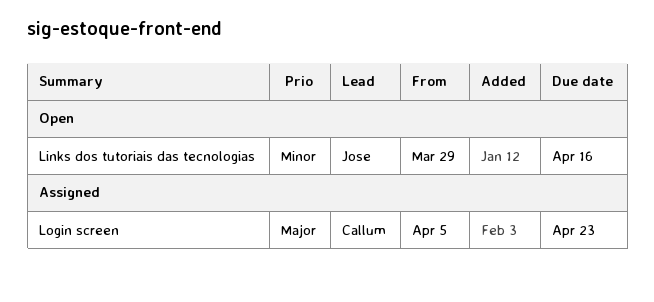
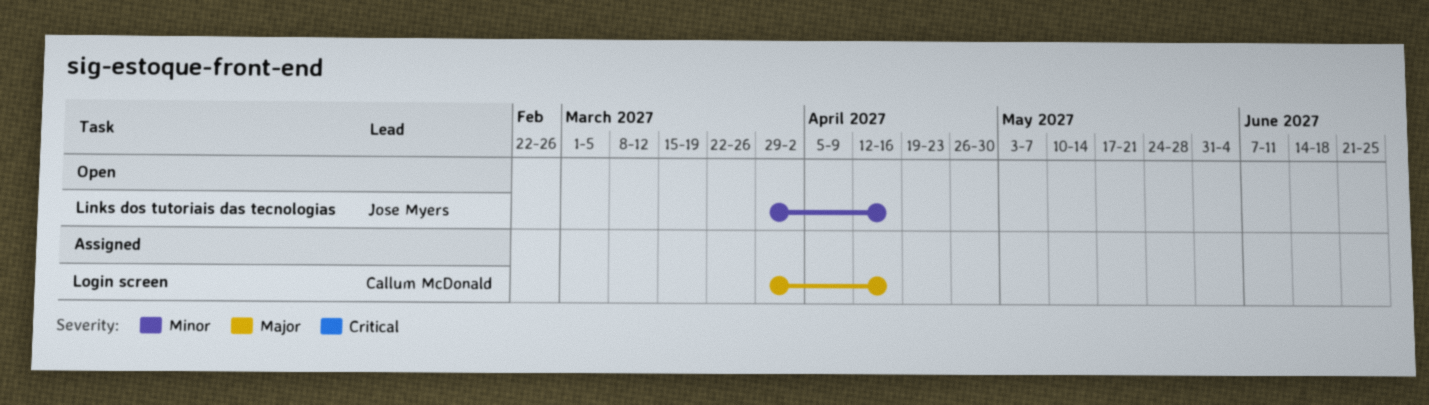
Login screen, start: Apr 5 -> Mar 29
Login screen, due: Apr 23 -> Apr 16

